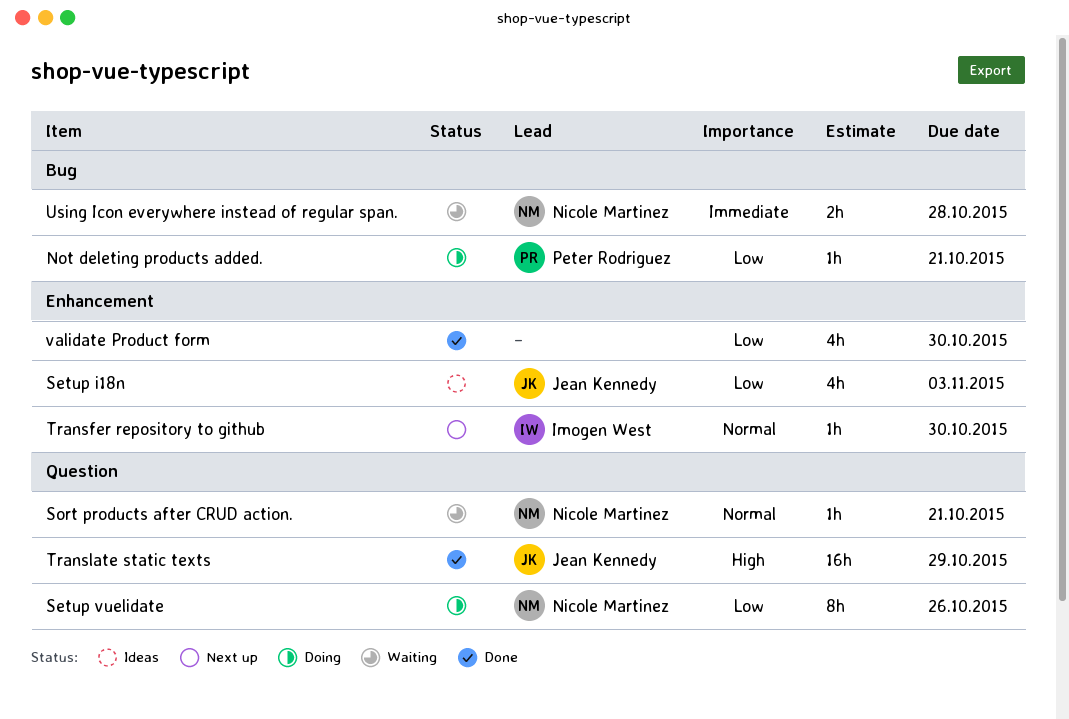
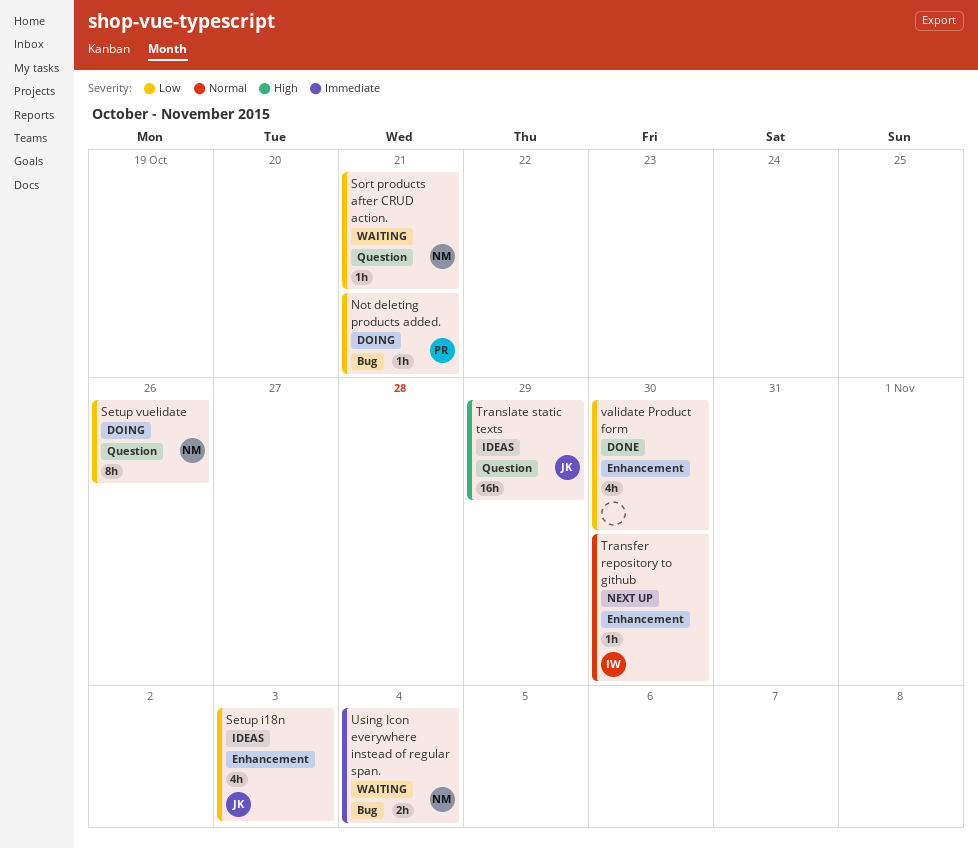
Sort products after CRUD action., priority: Normal -> Low
Translate static texts, status: Done -> Ideas
Using Icon everywhere instead of regular span., due: Oct 28 -> Nov 4

